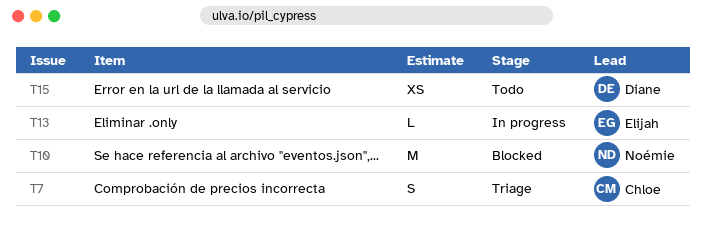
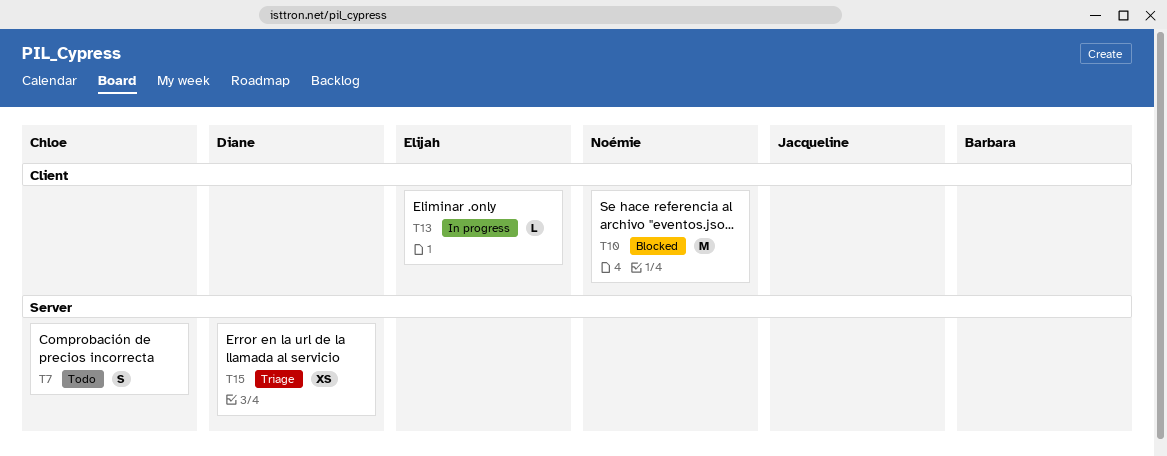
T7, status: Triage -> Todo
T15, status: Todo -> Triage

